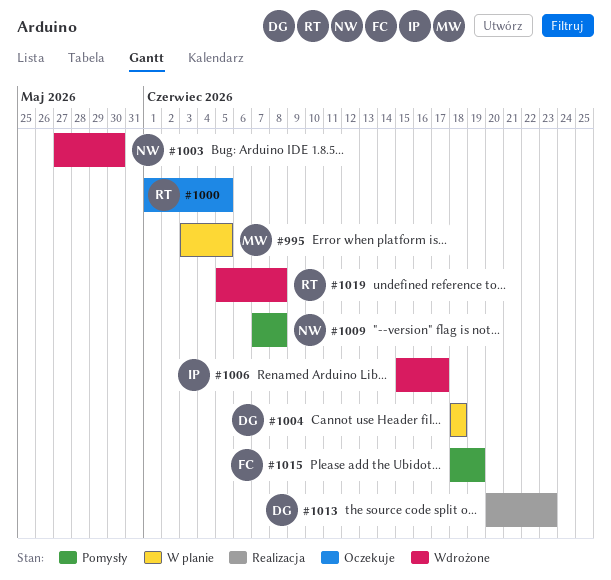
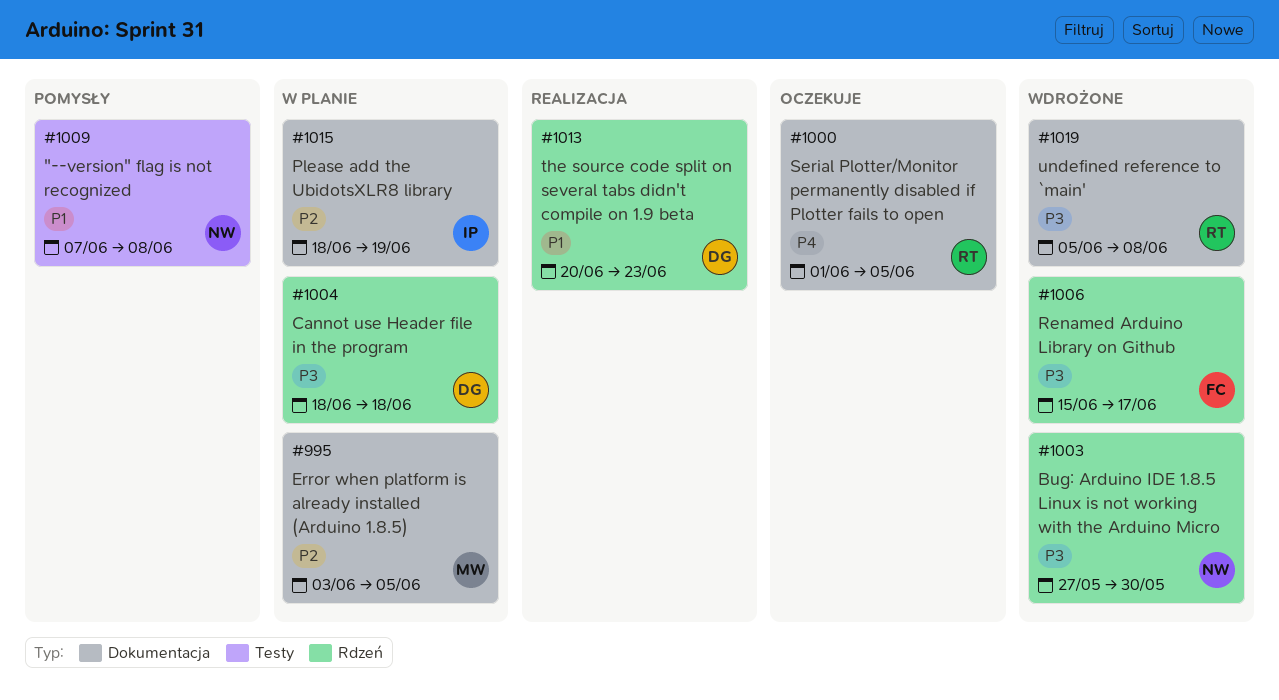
#1006, owner: IP -> FC
#1015, status: Pomysły -> W planie
#1015, owner: FC -> IP

